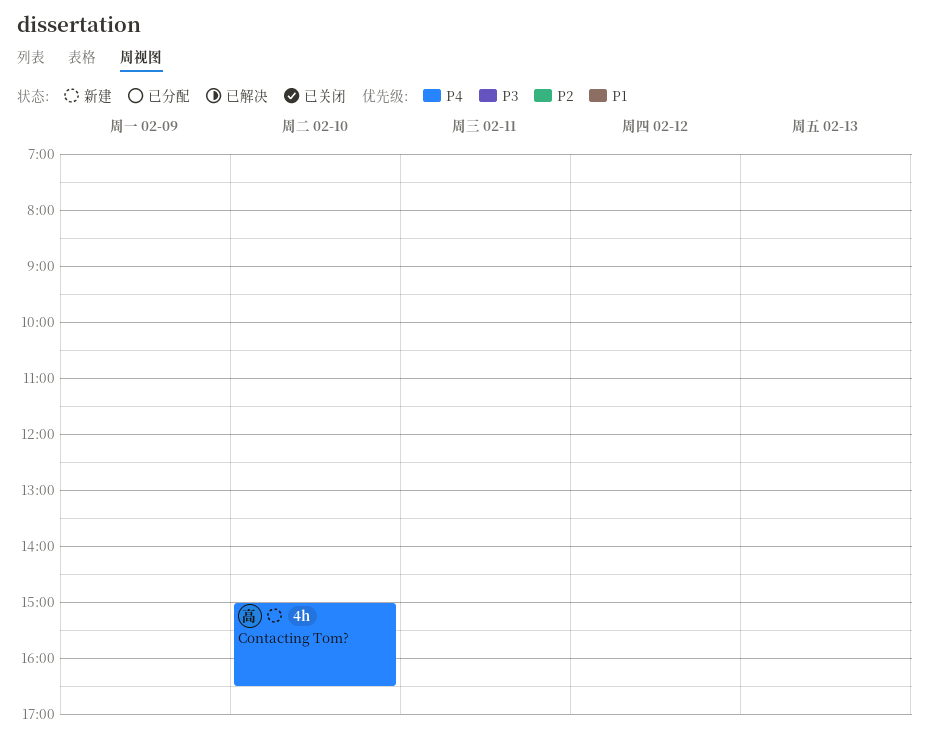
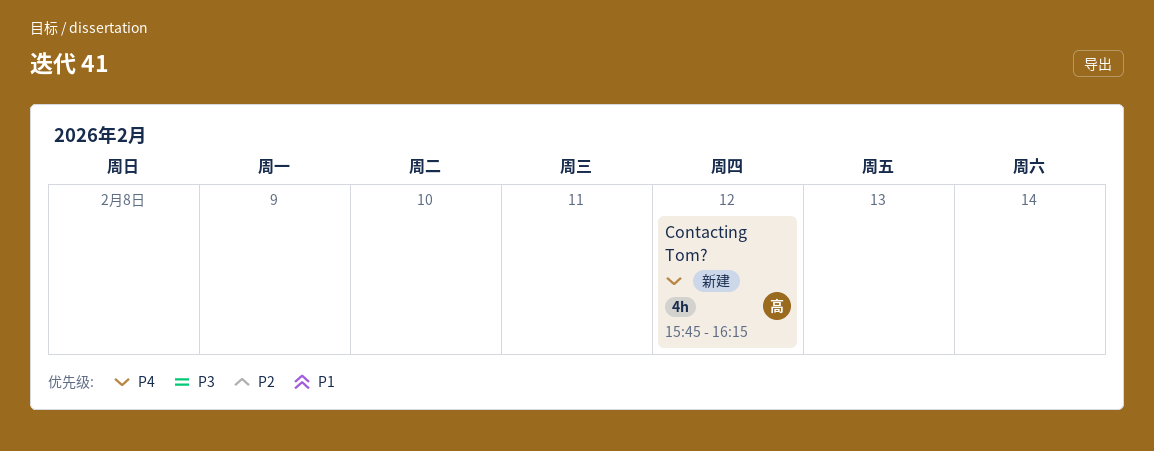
Contacting Tom?, day: Feb 10 -> Feb 12
Contacting Tom?, begins: 15:00 -> 15:45
Contacting Tom?, ends: 16:30 -> 16:15

